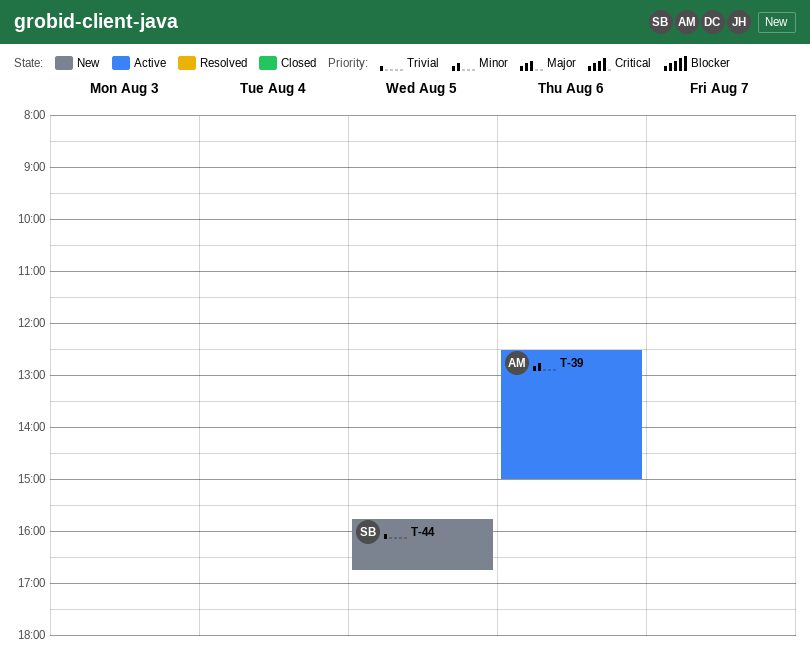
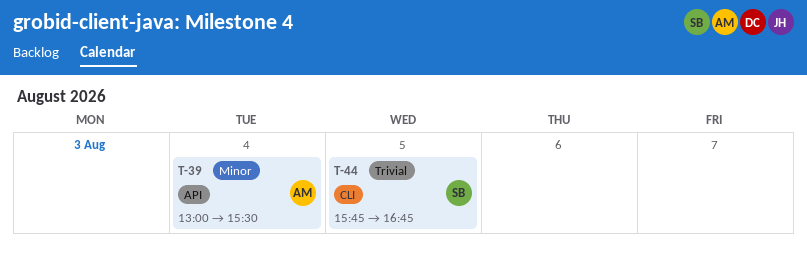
T-39, day: Aug 6 -> Aug 4
T-39, begins: 12:30 -> 13:00
T-39, ends: 15:00 -> 15:30

